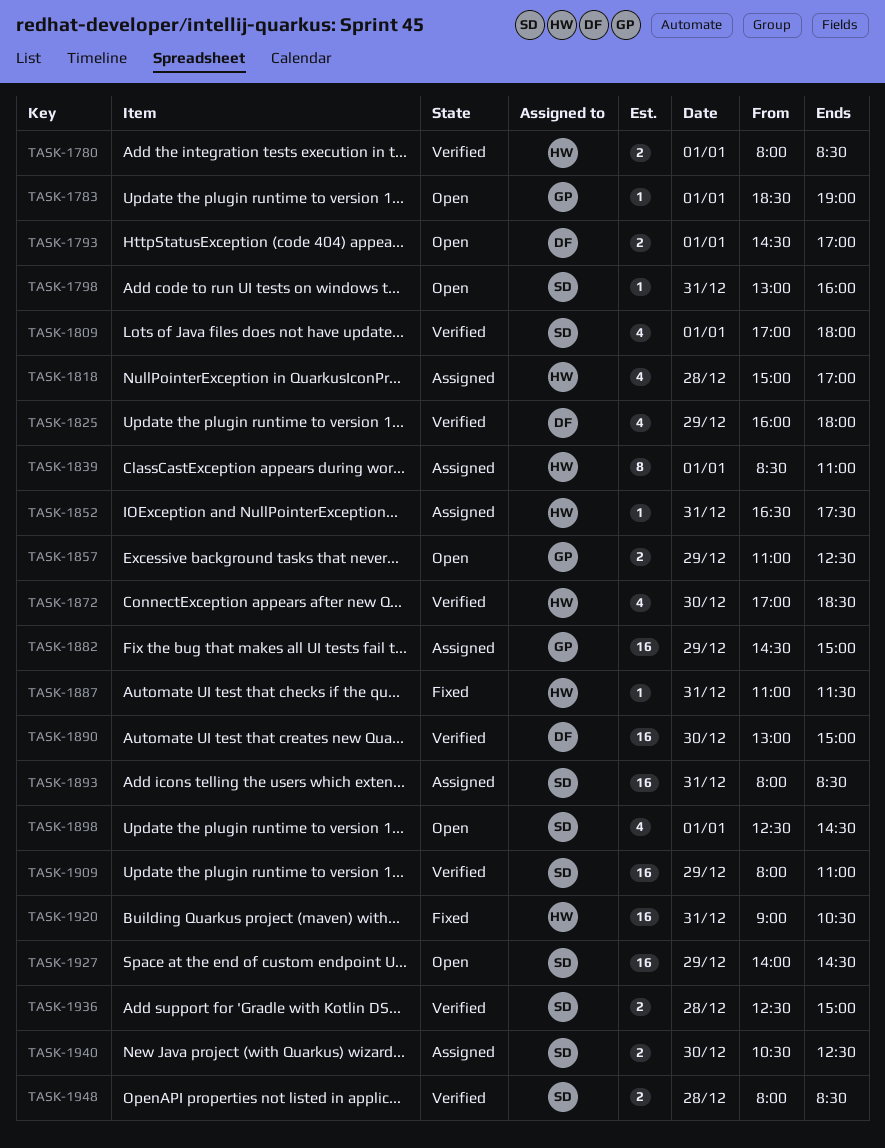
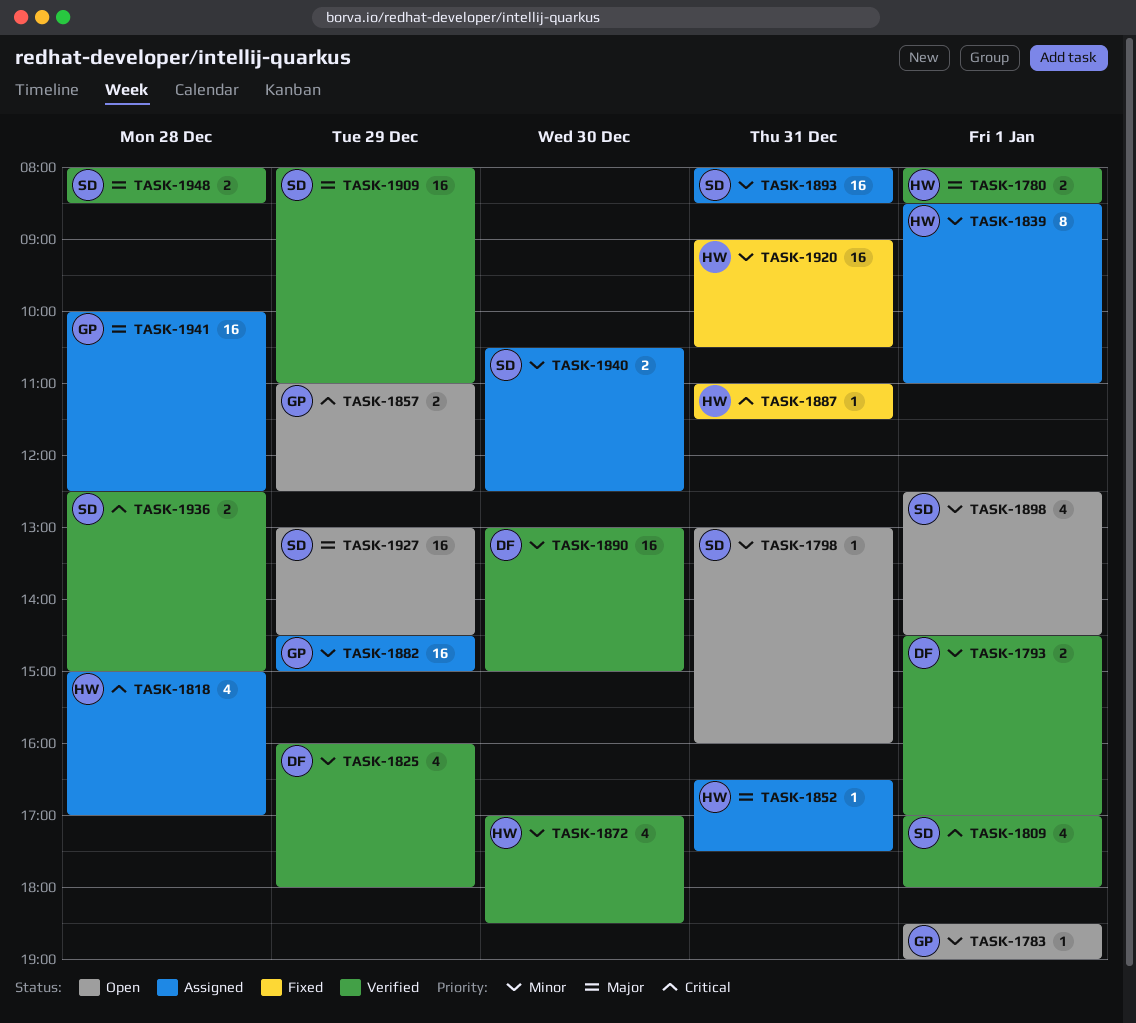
TASK-1793, status: Open -> Verified
TASK-1927, begins: 14:00 -> 13:00
TASK-1941: none -> present

